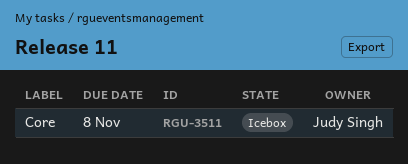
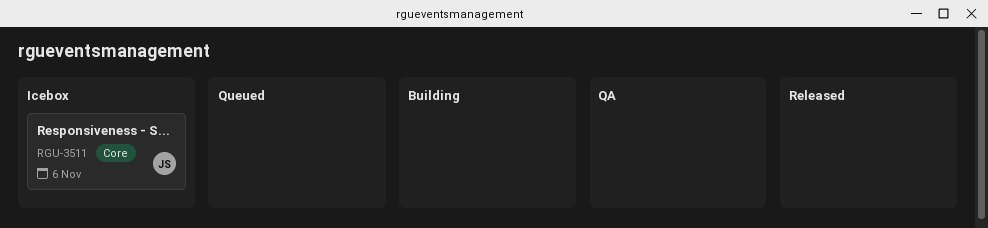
RGU-3511, due: Nov 8 -> Nov 6

